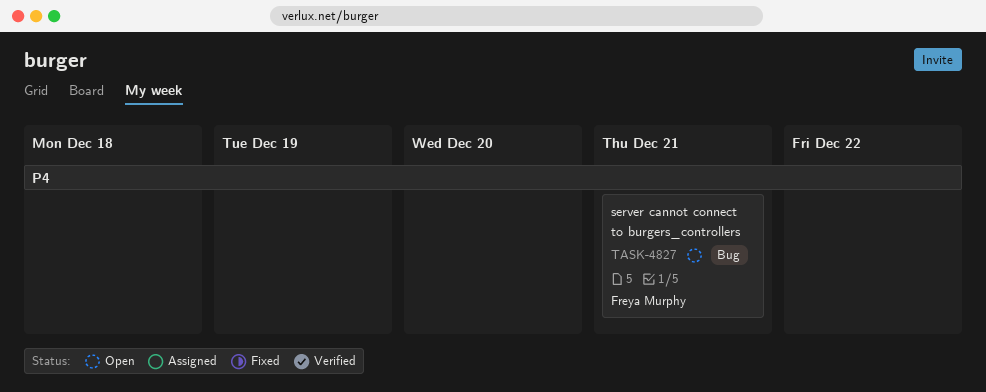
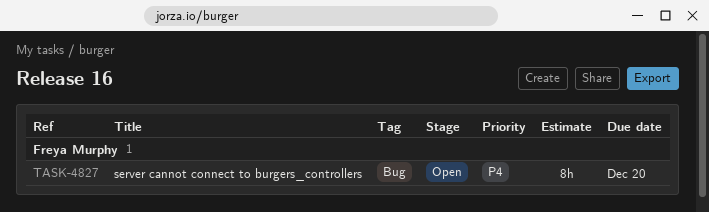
TASK-4827, due: Dec 21 -> Dec 20

